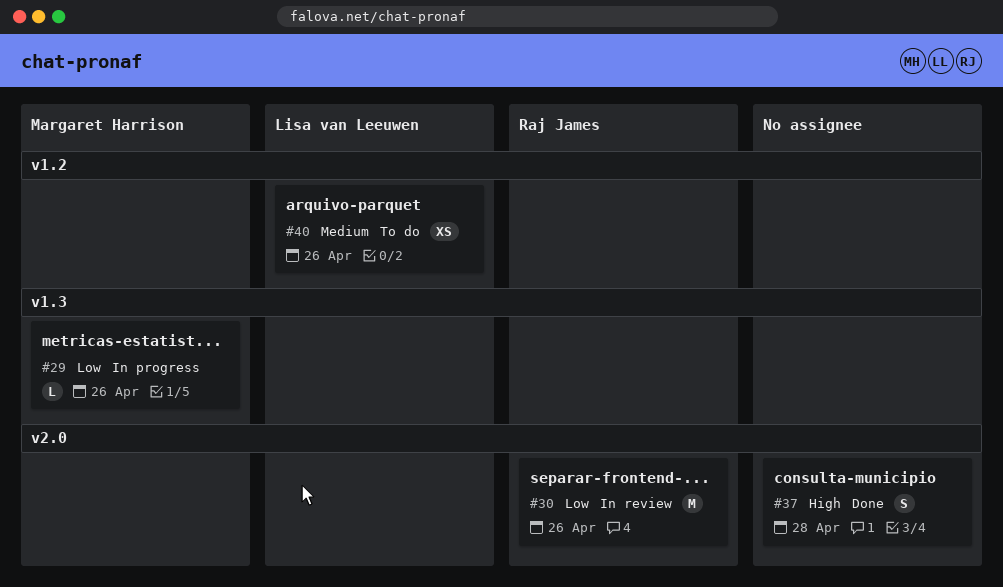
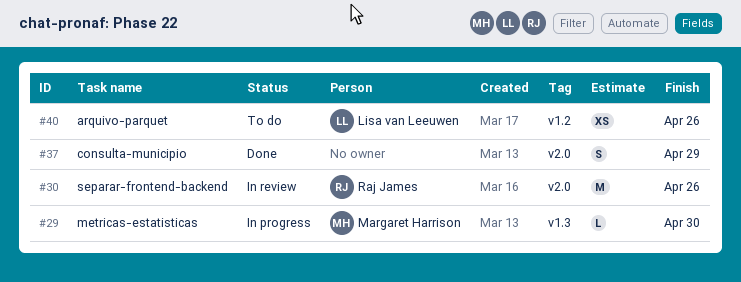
#29, due: Apr 26 -> Apr 30
#37, due: Apr 28 -> Apr 29

